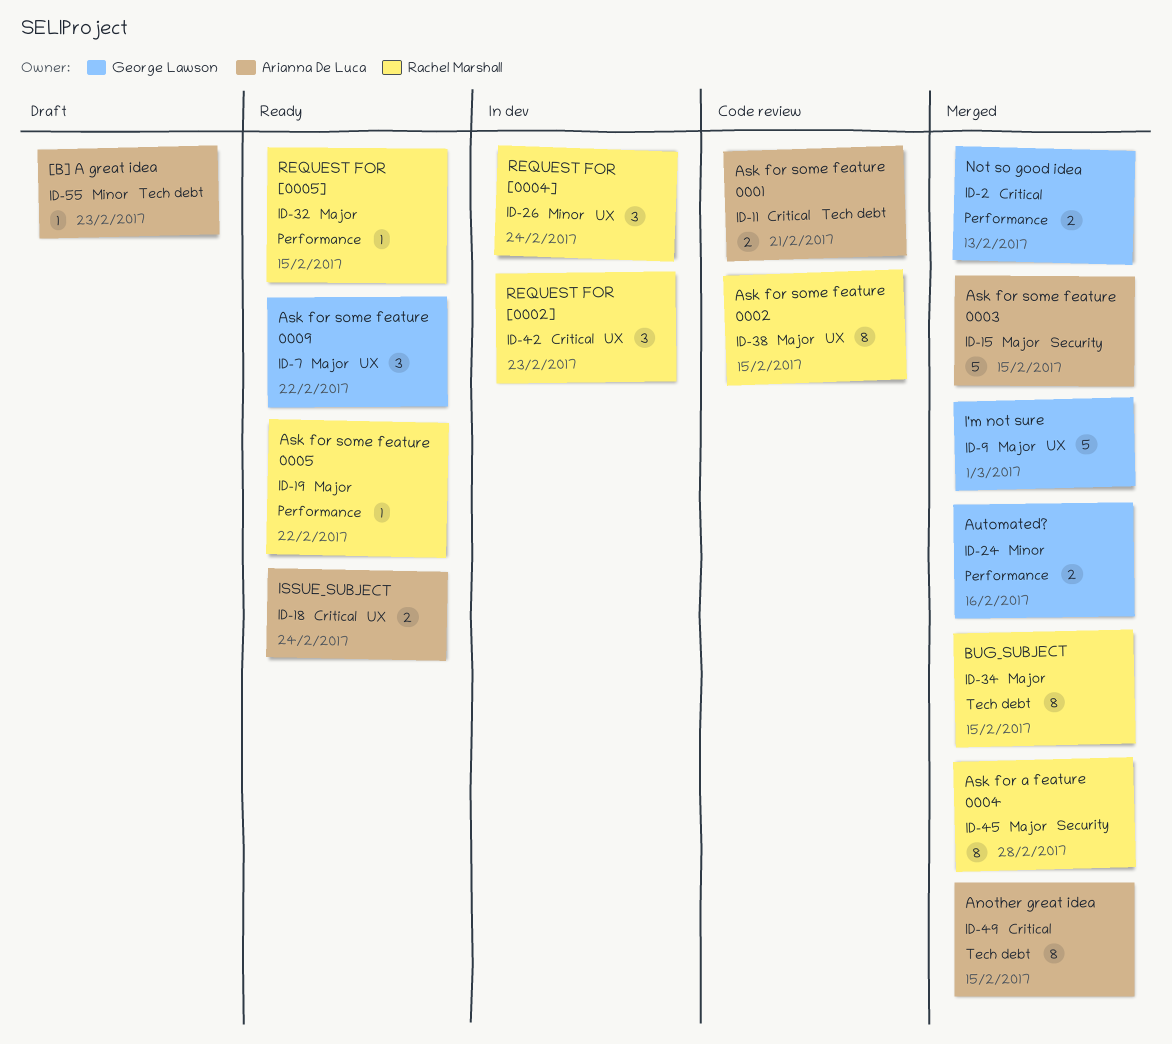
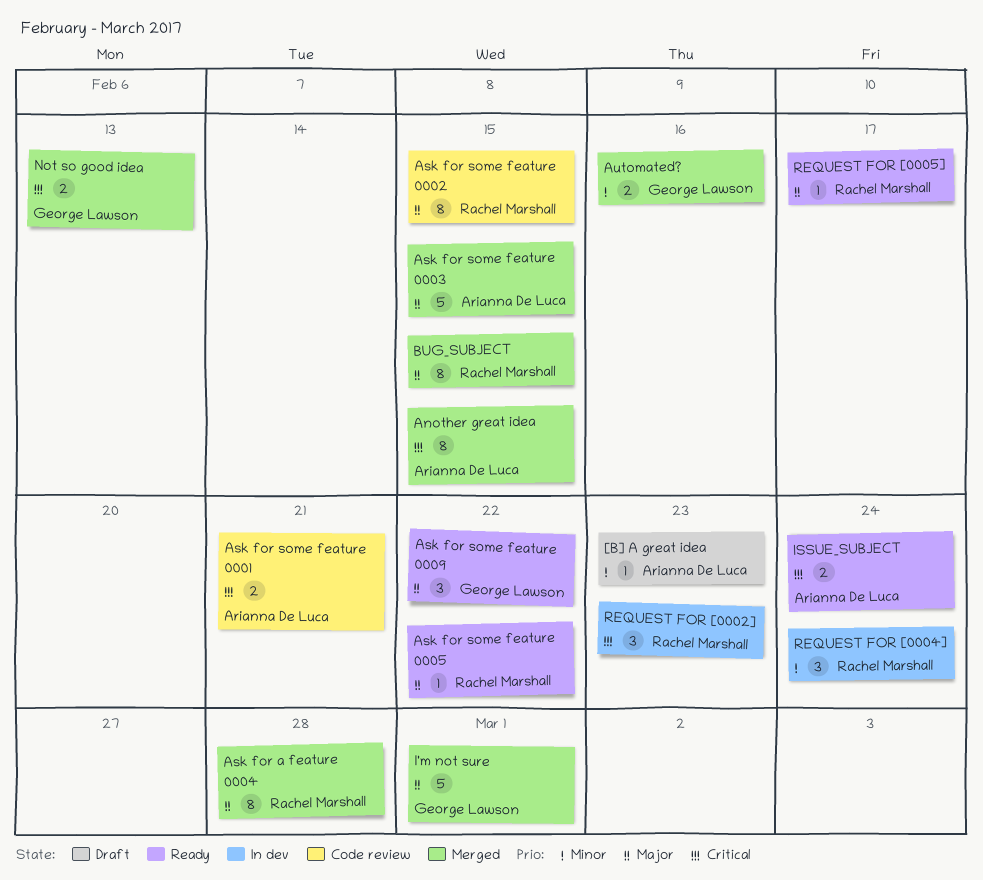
REQUEST FOR [0005], due: Feb 15 -> Feb 17

